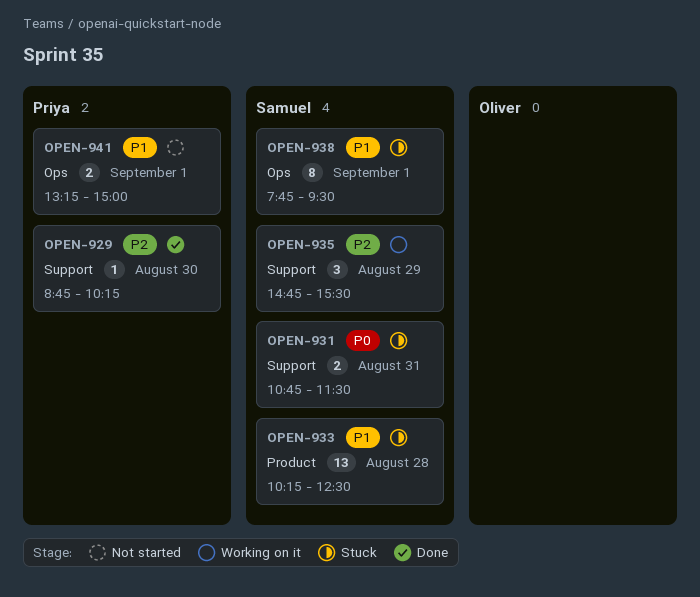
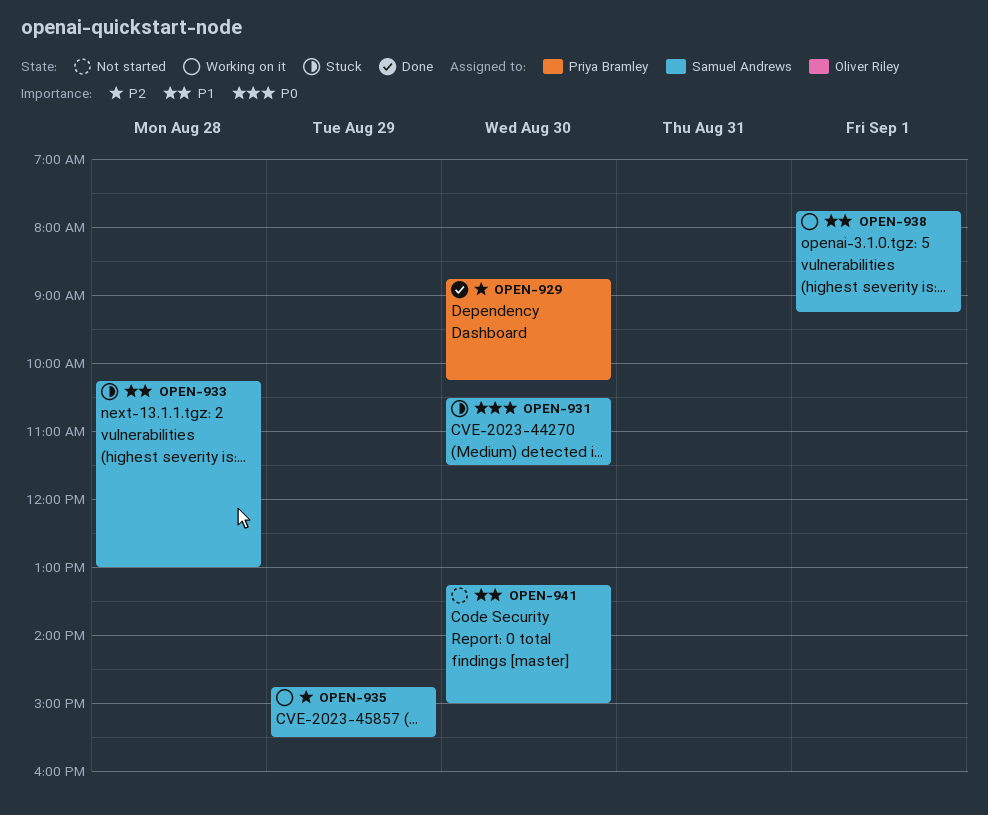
OPEN-931, day: Aug 31 -> Aug 30
OPEN-931, begins: 10:45 -> 10:30
OPEN-933, ends: 12:30 -> 13:00
OPEN-938, status: Stuck -> Working on it
OPEN-938, ends: 09:30 -> 09:15
OPEN-941, owner: Priya Bramley -> Samuel Andrews
OPEN-941, day: Sep 1 -> Aug 30

